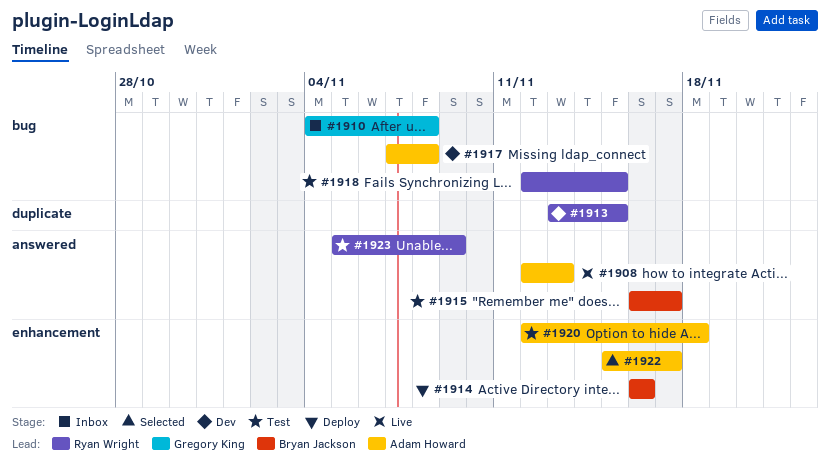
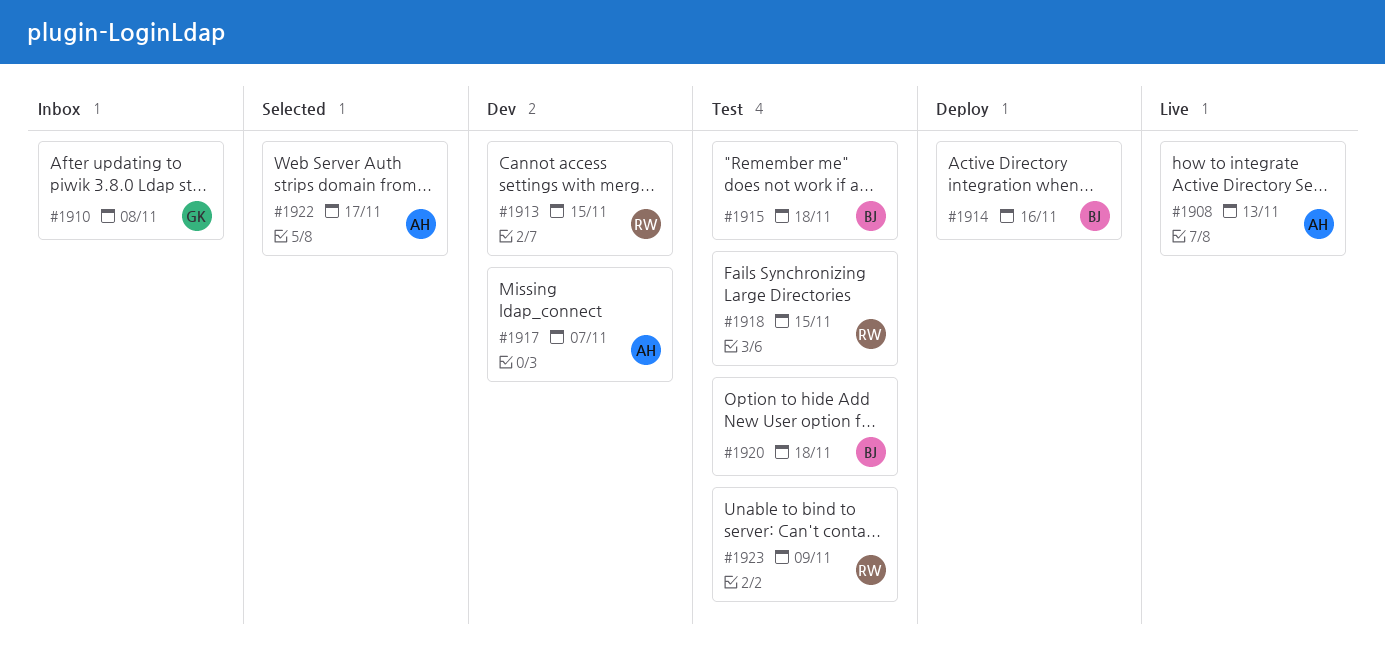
#1915, due: Nov 17 -> Nov 18
#1917, due: Nov 8 -> Nov 7
#1920, owner: Adam Howard -> Bryan Jackson

